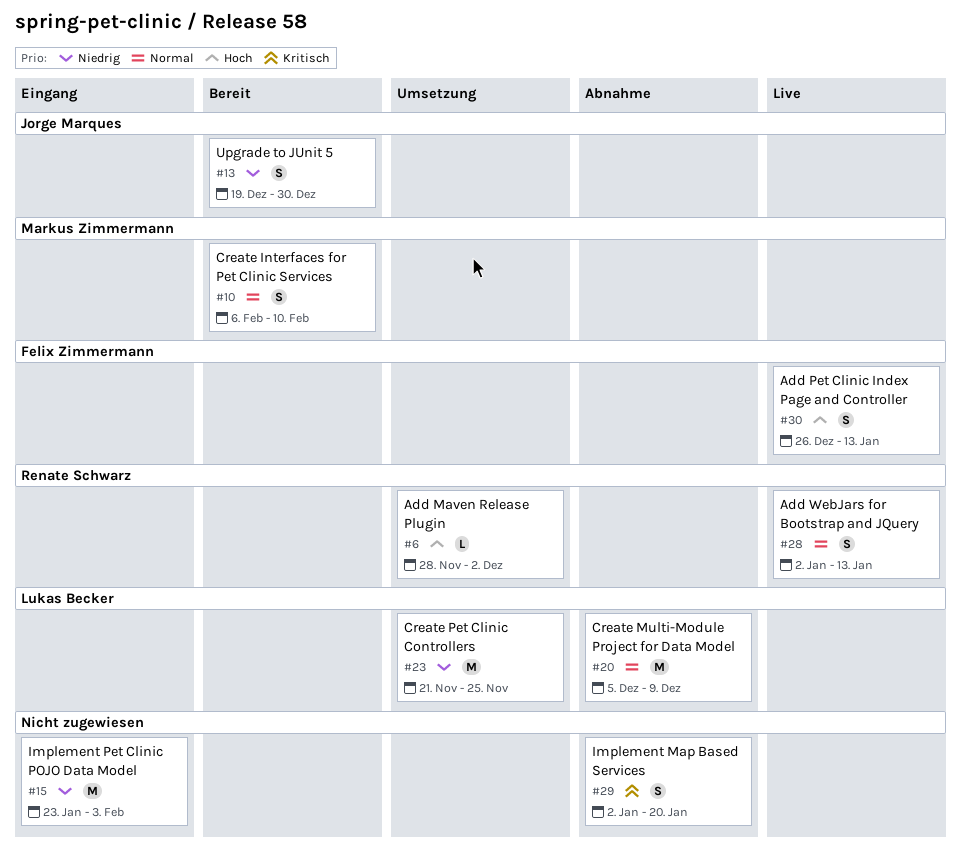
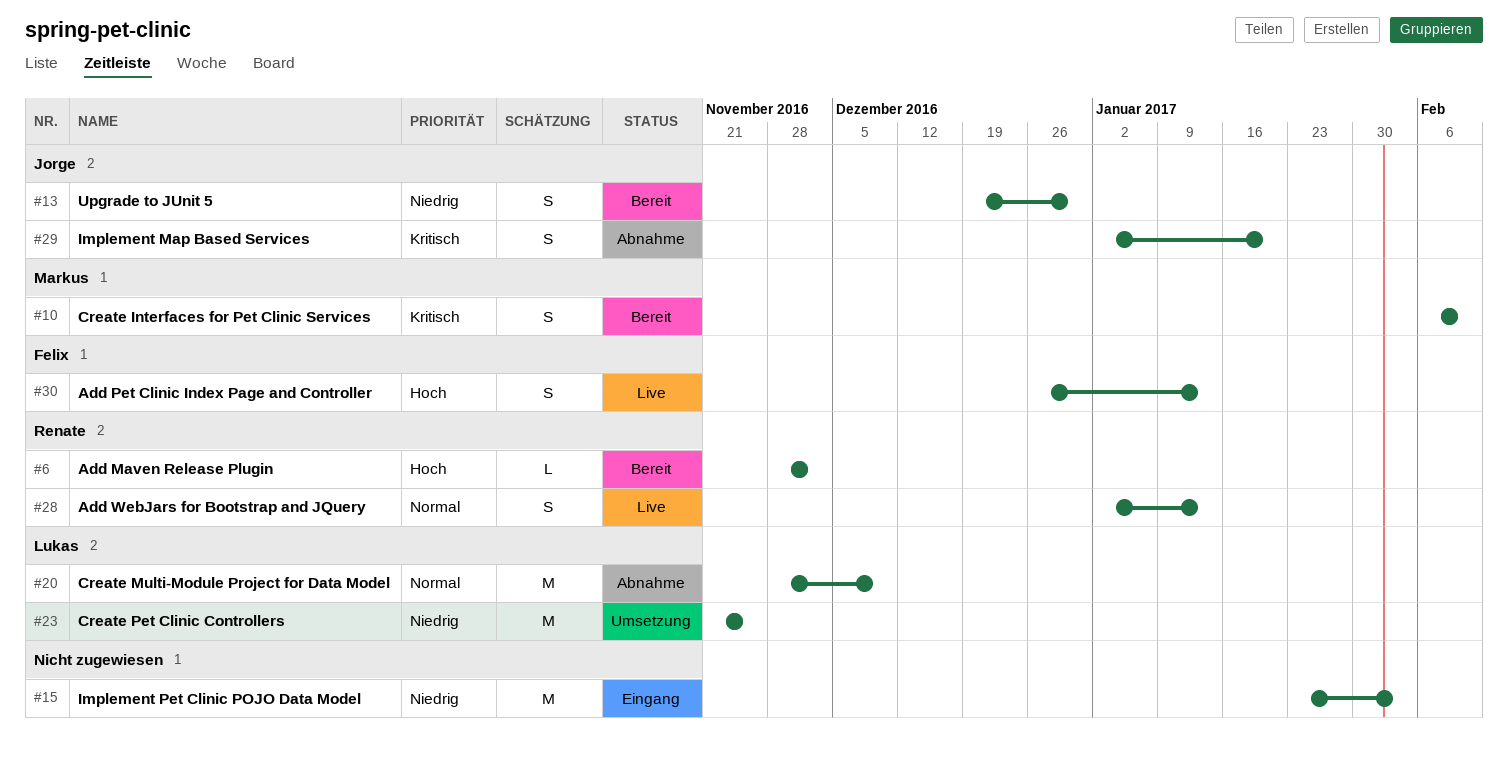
#6, status: Umsetzung -> Bereit
#10, priority: Normal -> Kritisch
#20, start: Dec 5 -> Nov 28
#29, owner: none -> Jorge Marques

